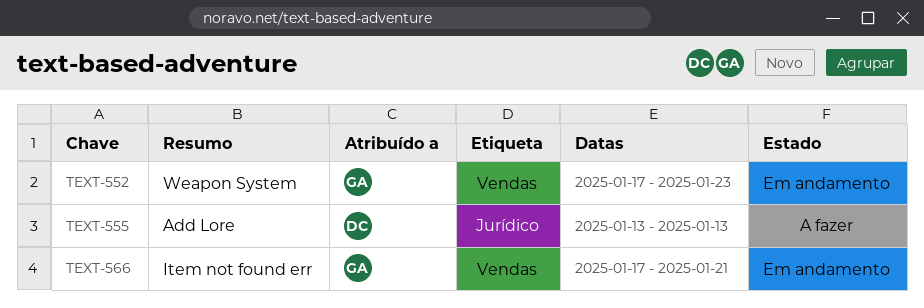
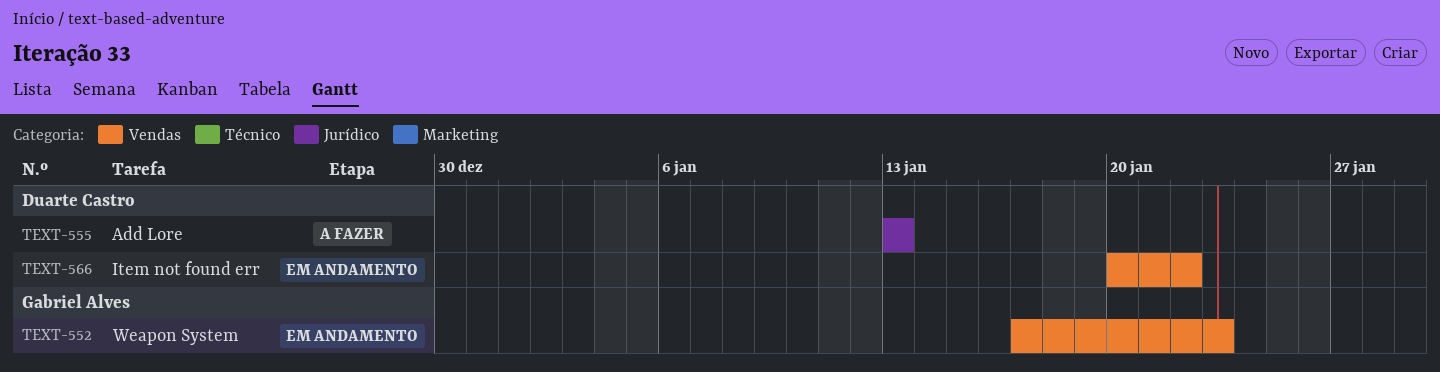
TEXT-566, owner: Gabriel Alves -> Duarte Castro
TEXT-566, start: Jan 17 -> Jan 20
TEXT-566, due: Jan 21 -> Jan 22

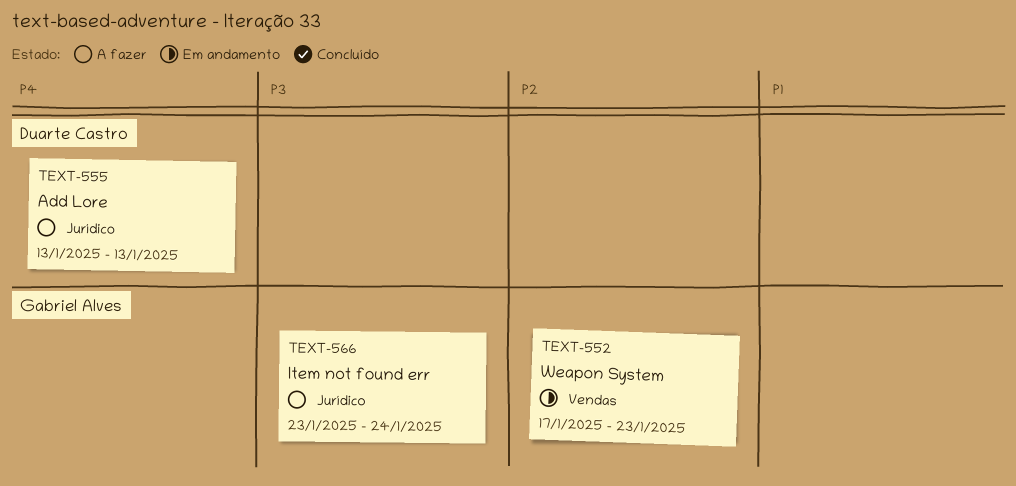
TEXT-566, status: Em andamento -> A fazer
TEXT-566, owner: Duarte Castro -> Gabriel Alves
TEXT-566, label: Vendas -> Jurídico
TEXT-566, start: Jan 20 -> Jan 23
TEXT-566, due: Jan 22 -> Jan 24

